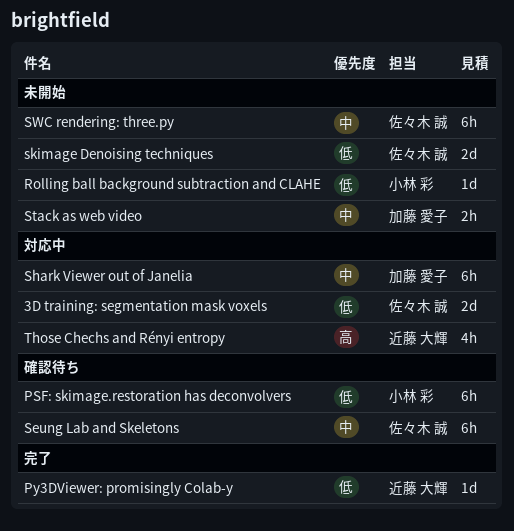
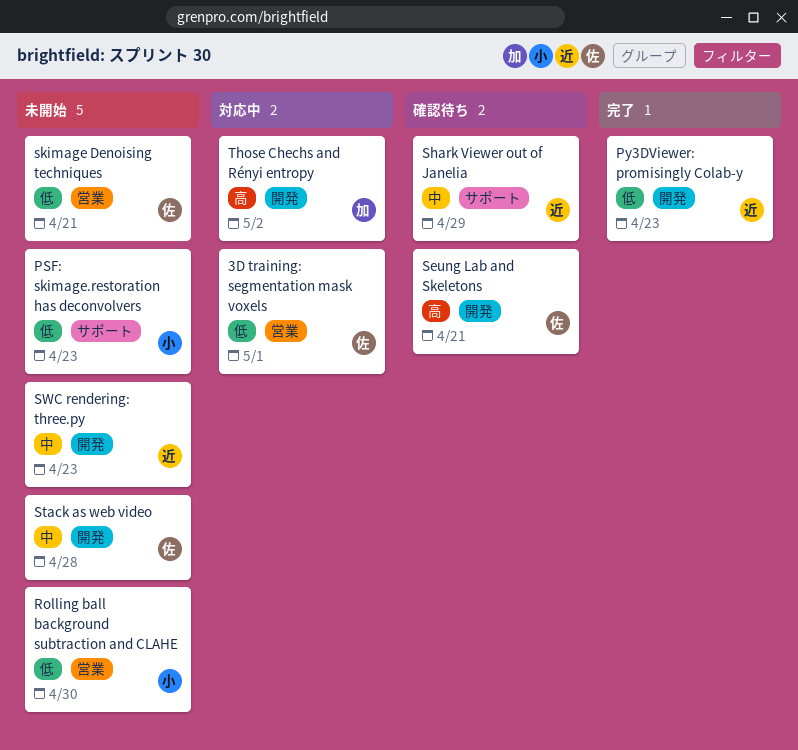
PSF: skimage.restoration has deconvolvers, status: 確認待ち -> 未開始
Seung Lab and Skeletons, priority: 中 -> 高
Shark Viewer out of Janelia, status: 対応中 -> 確認待ち
Shark Viewer out of Janelia, owner: 加藤 愛子 -> 近藤 大輝
Stack as web video, owner: 加藤 愛子 -> 佐々木 誠
SWC rendering: three.py, owner: 佐々木 誠 -> 近藤 大輝
Those Chechs and Rényi entropy, owner: 近藤 大輝 -> 加藤 愛子

